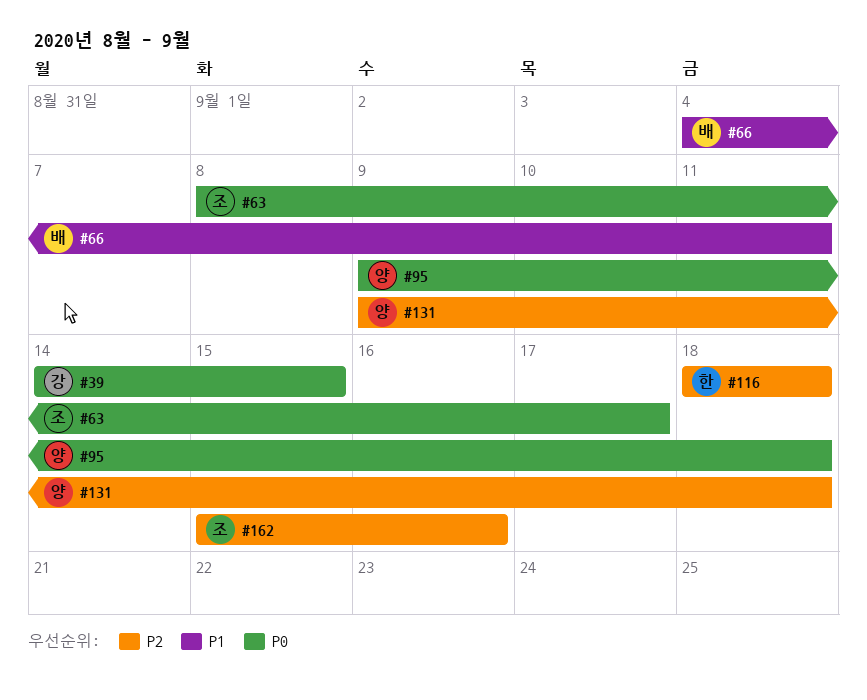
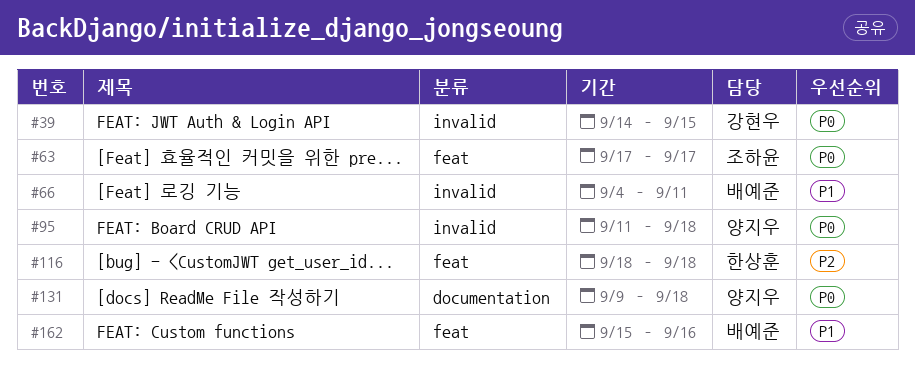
#63, start: Sep 8 -> Sep 17
#95, start: Sep 9 -> Sep 11
#131, priority: P2 -> P0
#162, owner: 조하윤 -> 배예준
#162, priority: P2 -> P1

